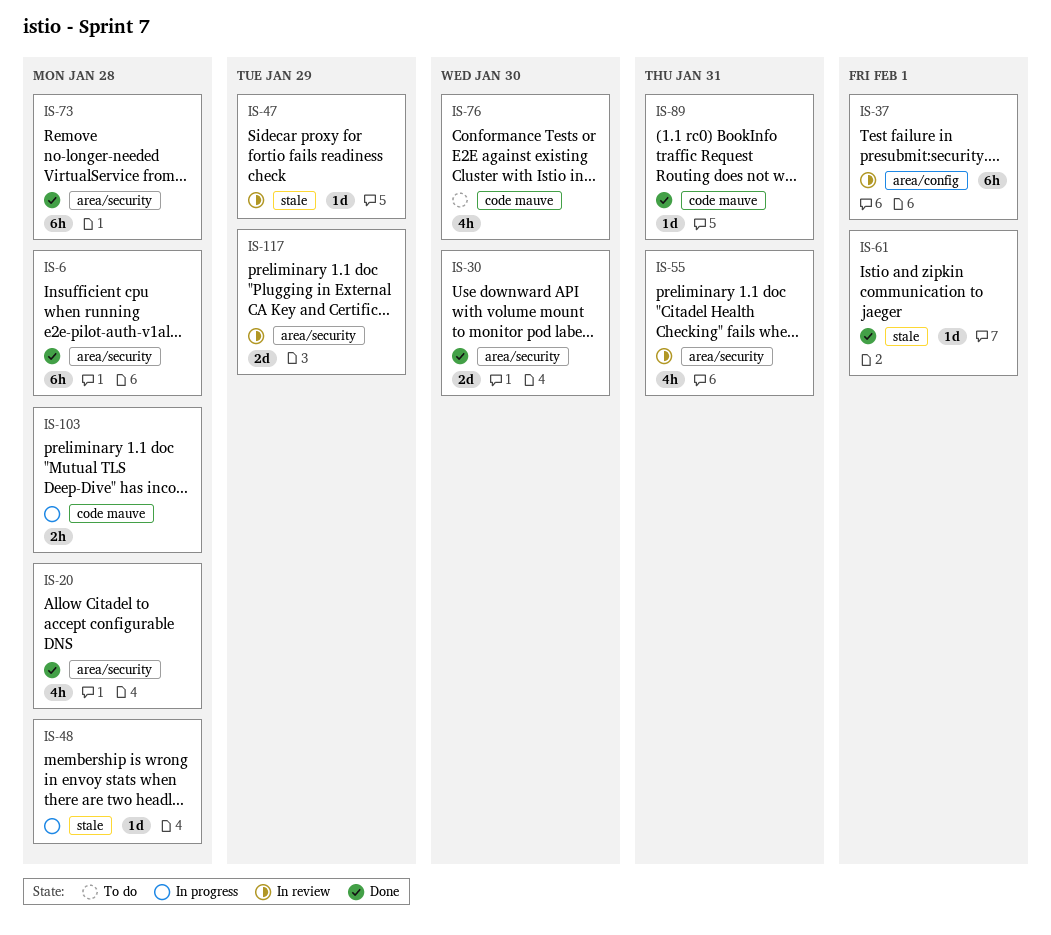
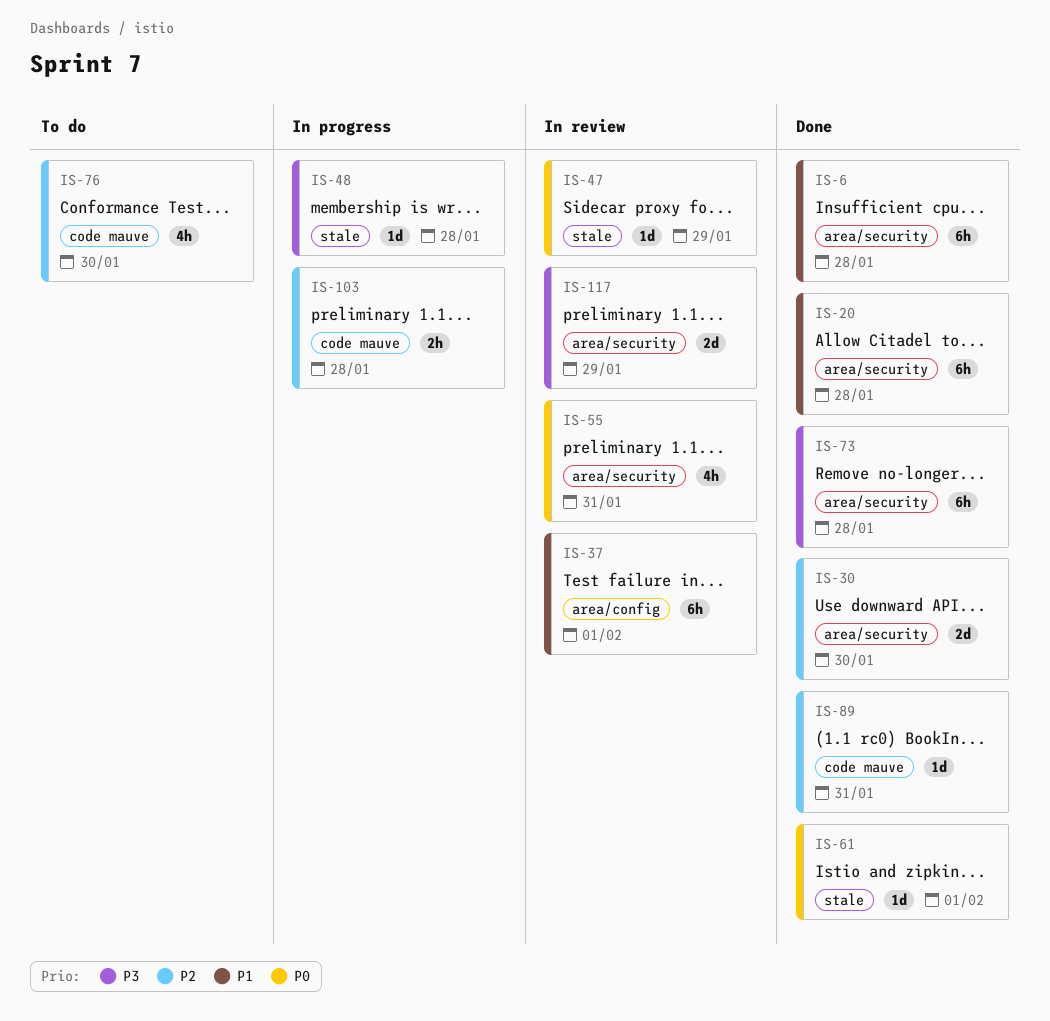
IS-20, estimate: 4h -> 6h

